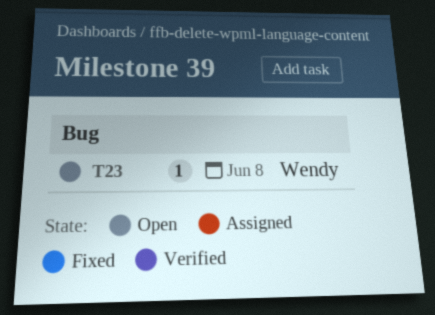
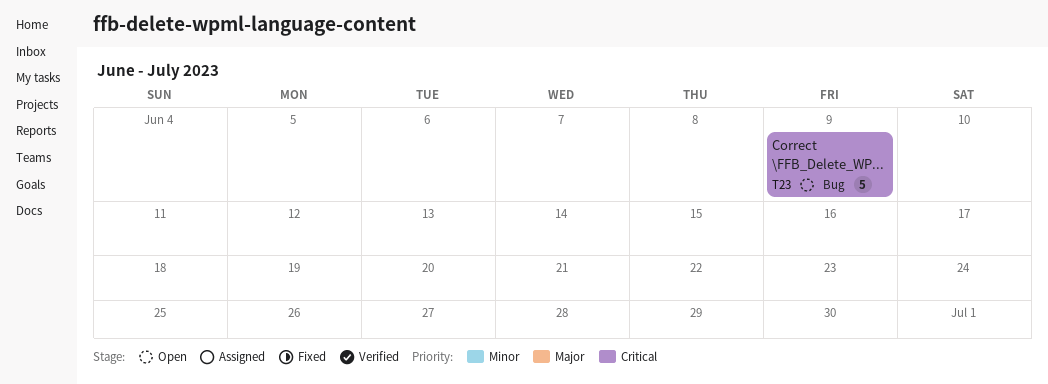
T23, estimate: 1 -> 5
T23, due: Jun 8 -> Jun 9

